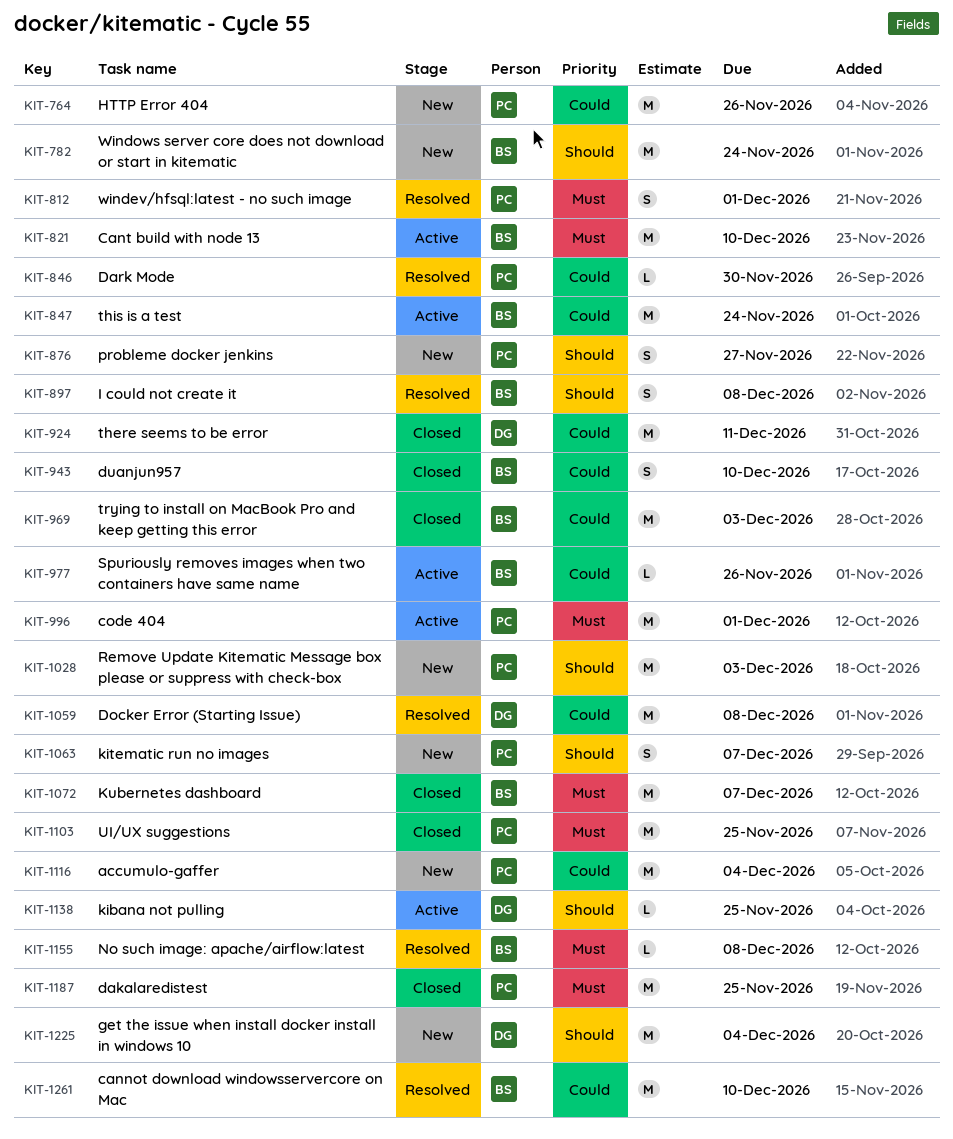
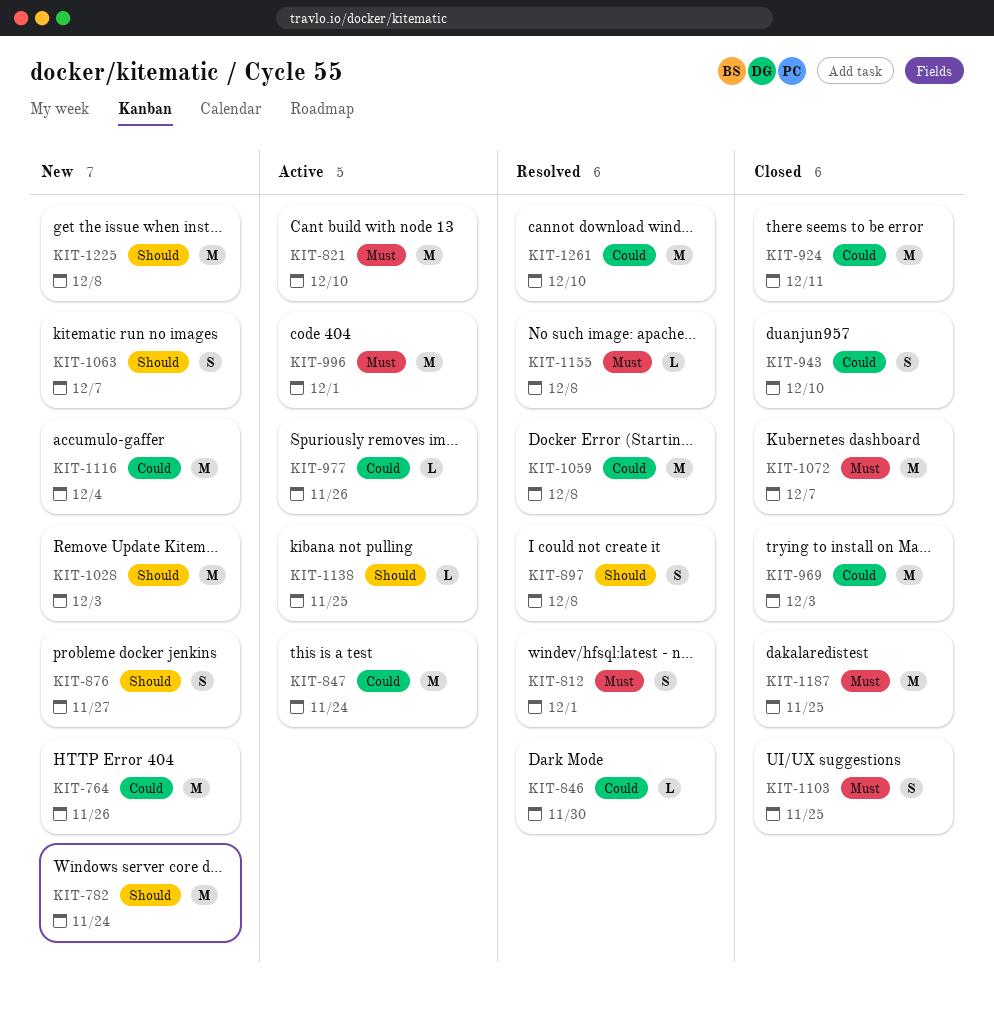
KIT-1103, estimate: M -> S
KIT-1225, due: Dec 4 -> Dec 8

